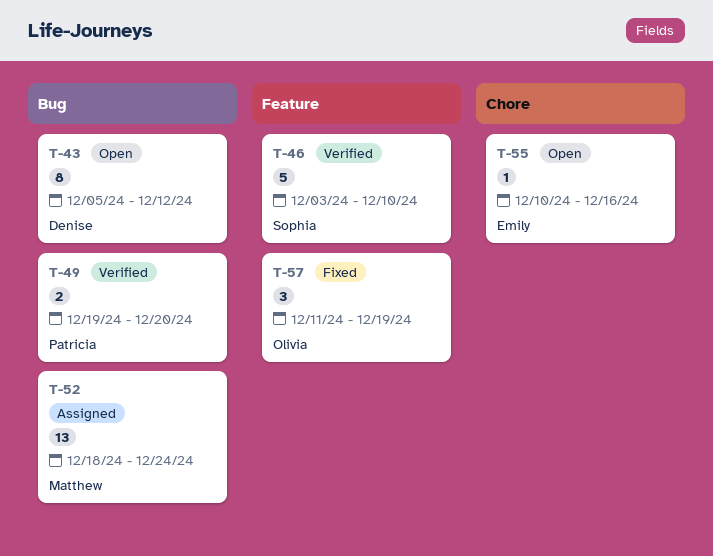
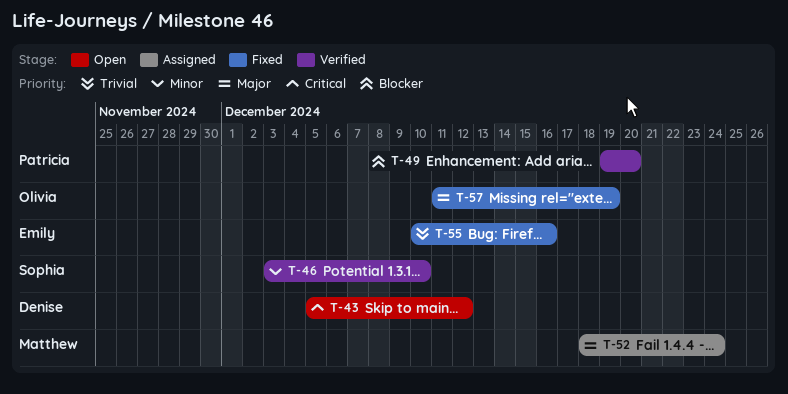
T-55, status: Open -> Fixed

